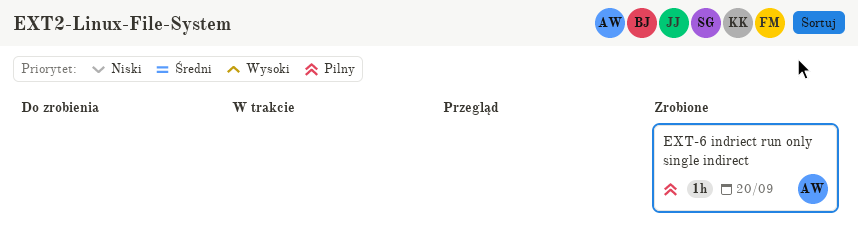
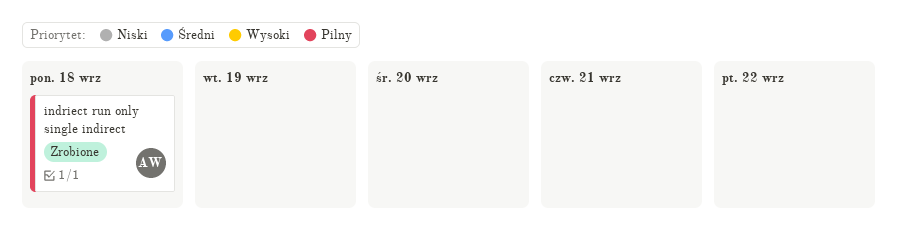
indriect run only single indirect, due: Sep 20 -> Sep 18

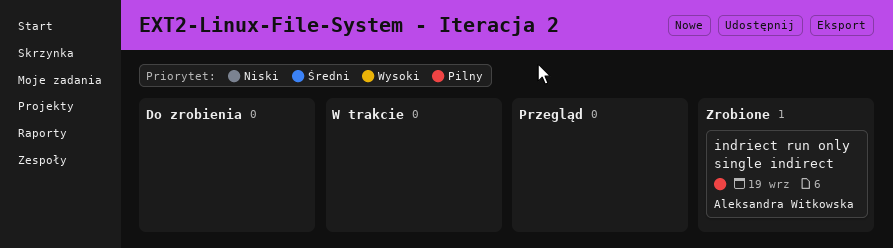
indriect run only single indirect, due: Sep 18 -> Sep 19

